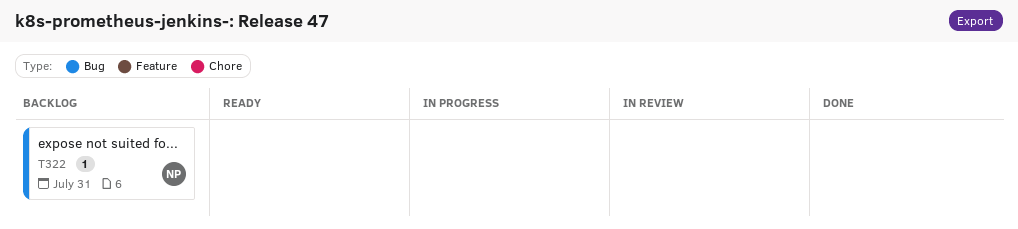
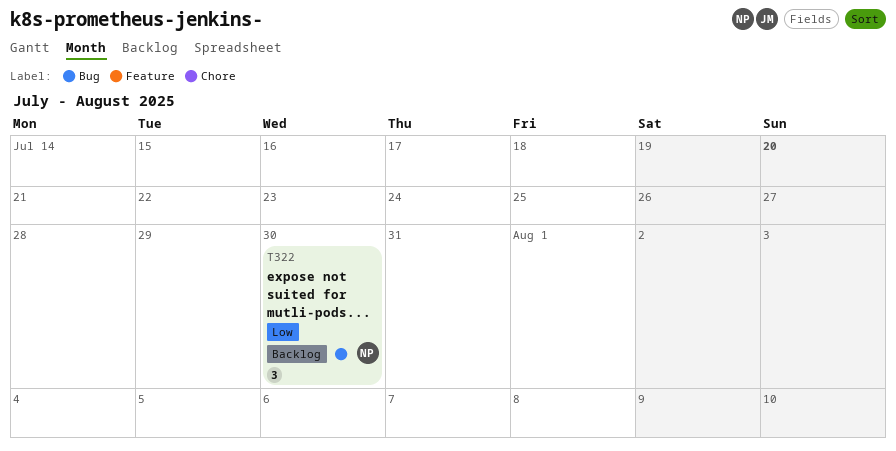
T322, estimate: 1 -> 3
T322, due: Jul 31 -> Jul 30

